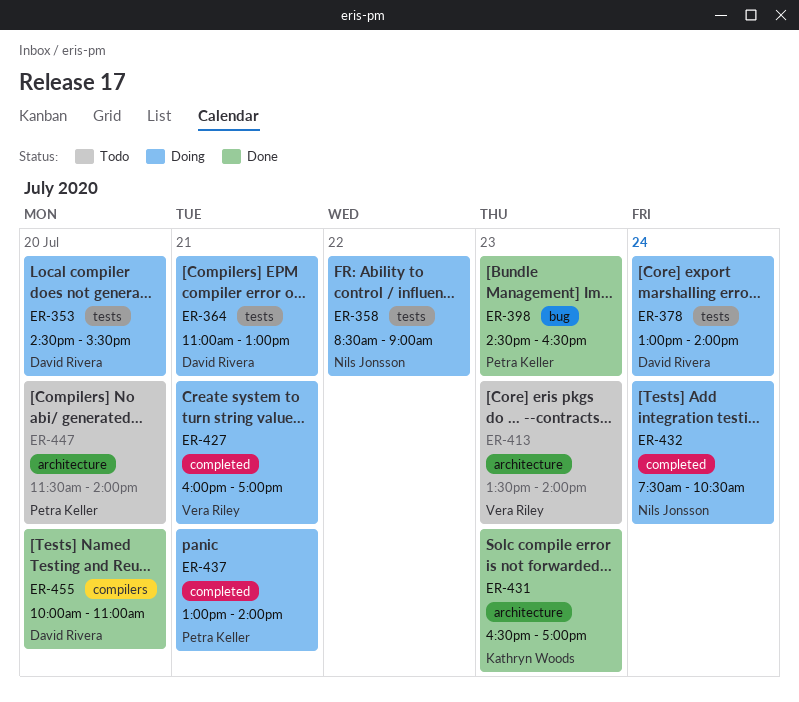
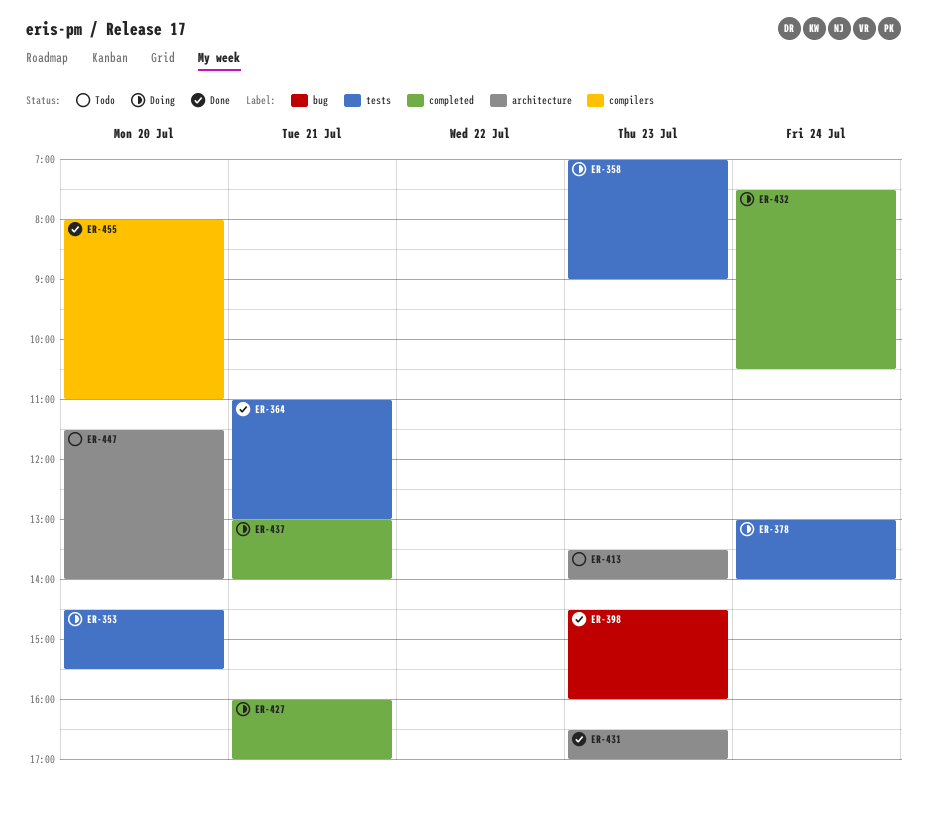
ER-358, day: Jul 22 -> Jul 23
ER-358, begins: 08:30 -> 07:00
ER-364, status: Doing -> Done
ER-398, ends: 16:30 -> 16:00
ER-455, begins: 10:00 -> 08:00

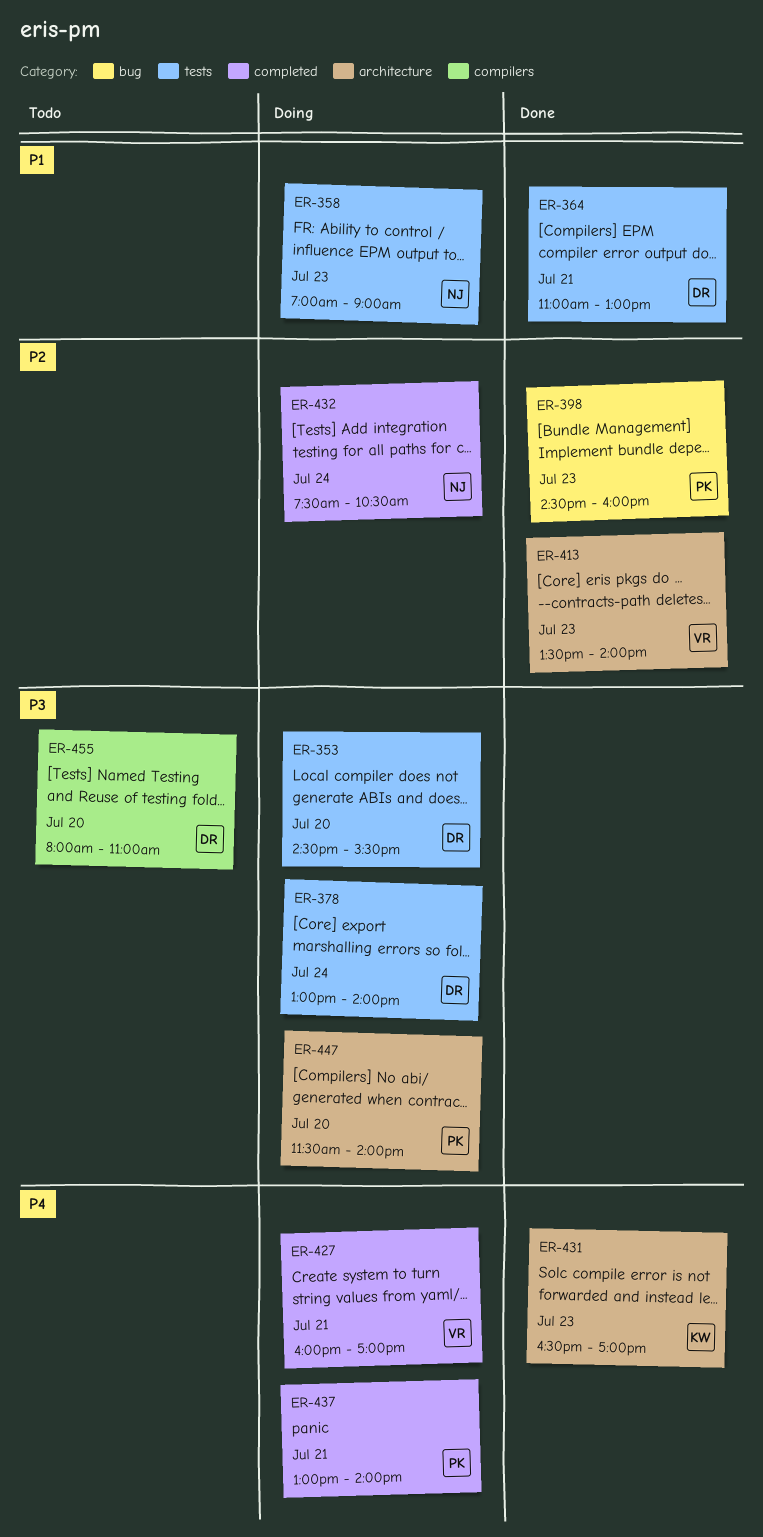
ER-413, status: Todo -> Done
ER-447, status: Todo -> Doing
ER-455, status: Done -> Todo

